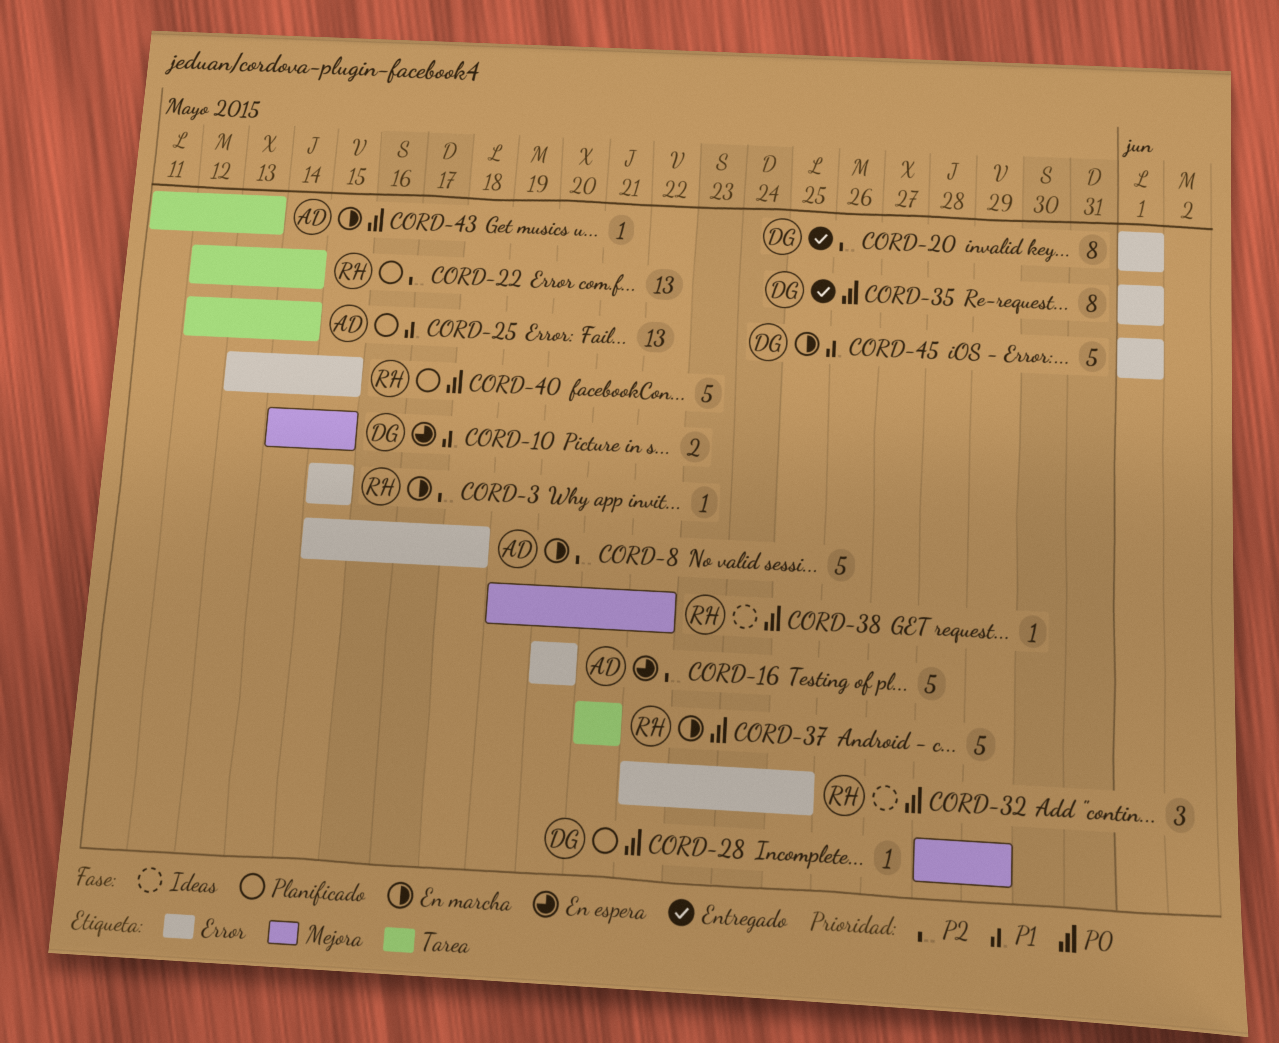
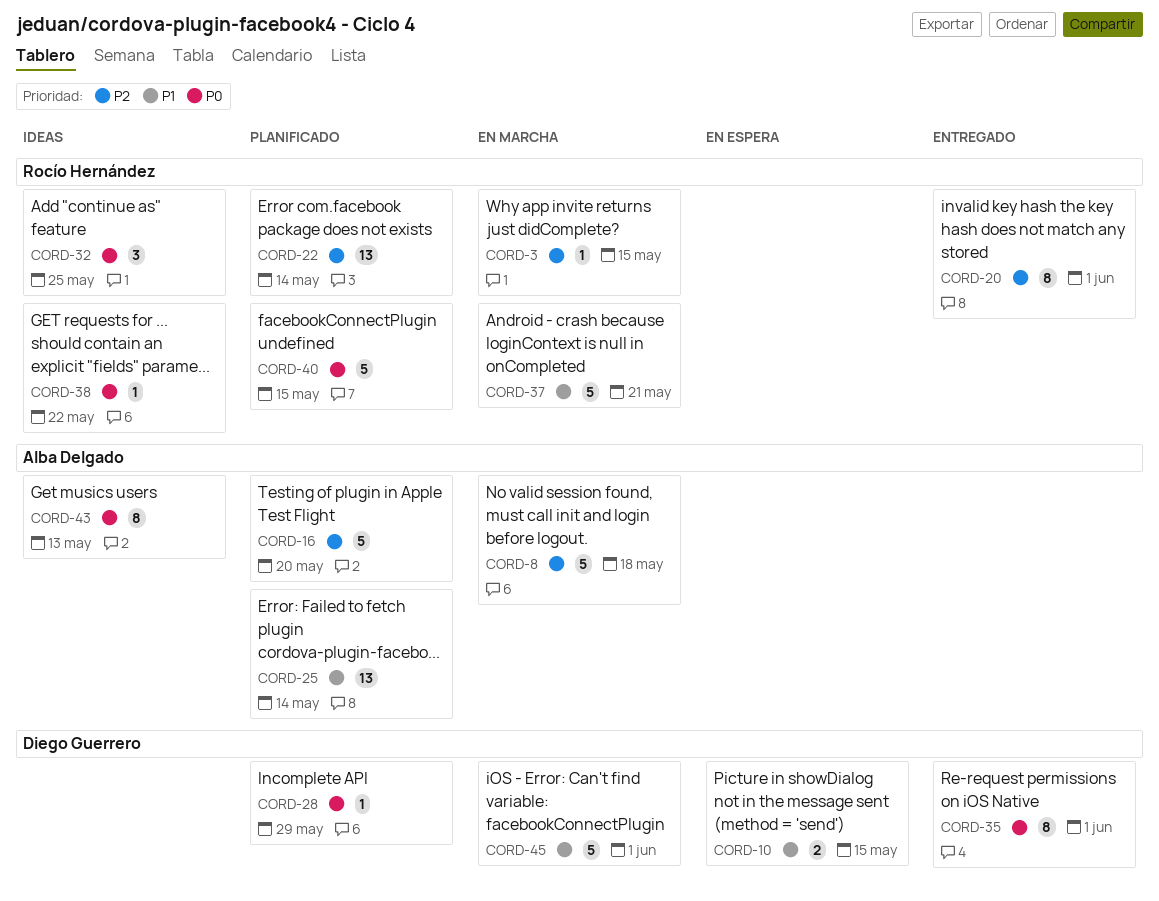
CORD-16, status: En espera -> Planificado
CORD-20, owner: Diego Guerrero -> Rocío Hernández
CORD-37, priority: P0 -> P1
CORD-43, status: En marcha -> Ideas
CORD-43, estimate: 1 -> 8

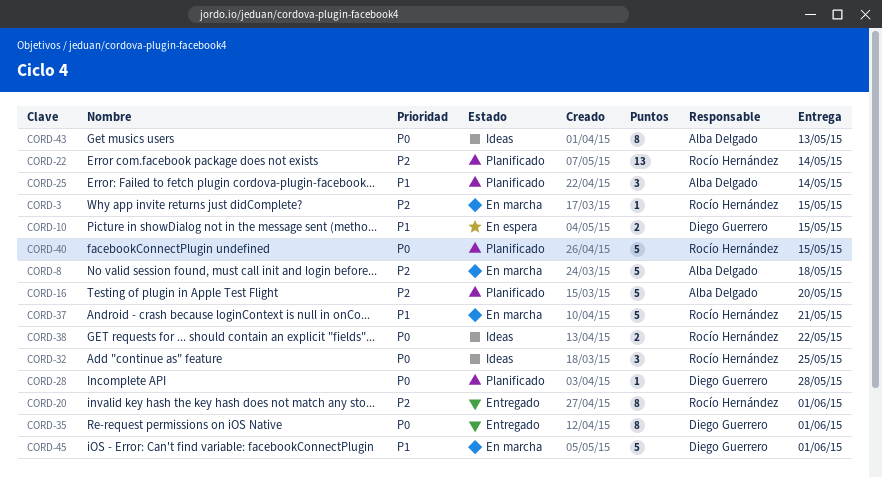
CORD-25, estimate: 13 -> 3
CORD-28, due: May 29 -> May 28
CORD-38, estimate: 1 -> 2

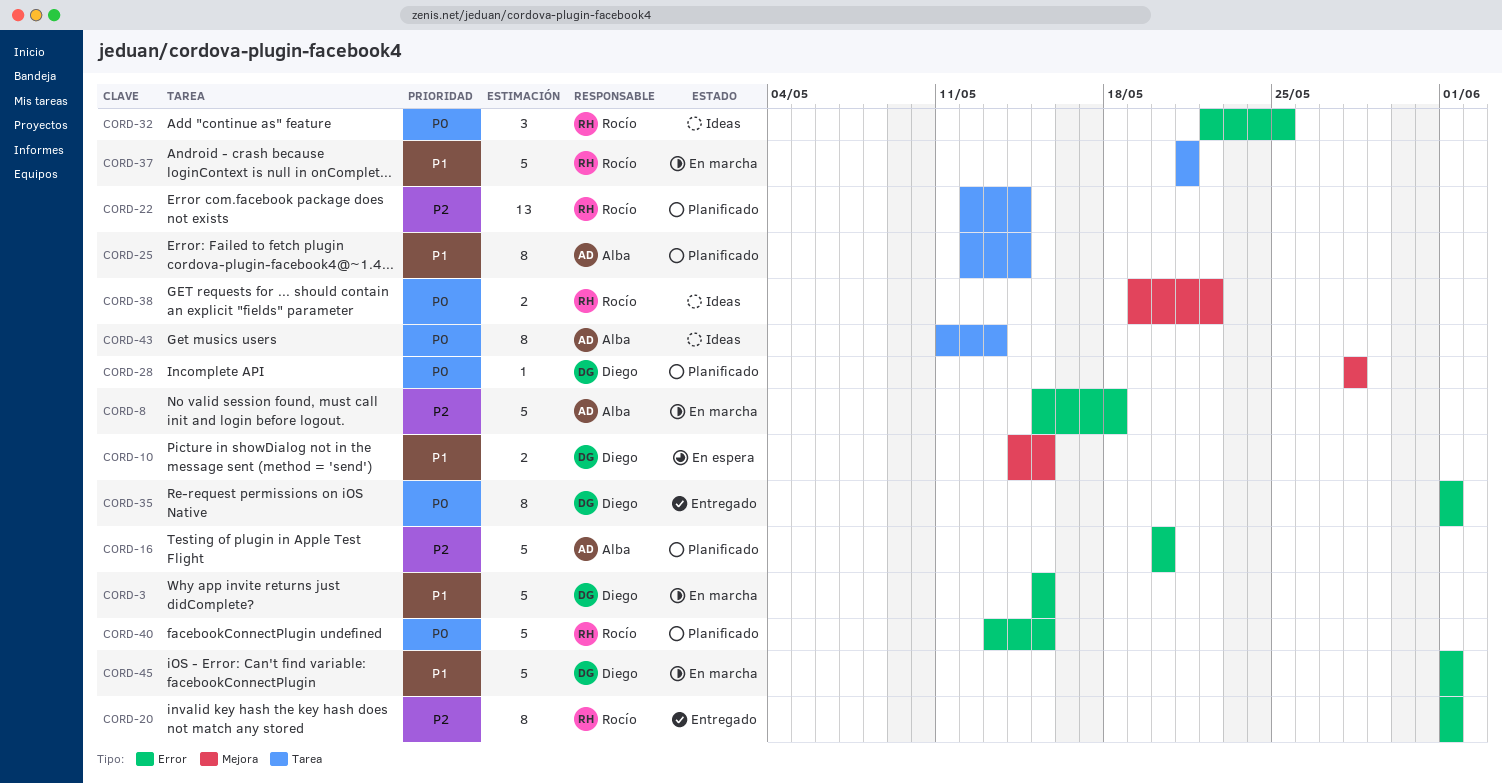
CORD-3, owner: Rocío Hernández -> Diego Guerrero
CORD-3, priority: P2 -> P1
CORD-3, estimate: 1 -> 5
CORD-25, estimate: 3 -> 8

